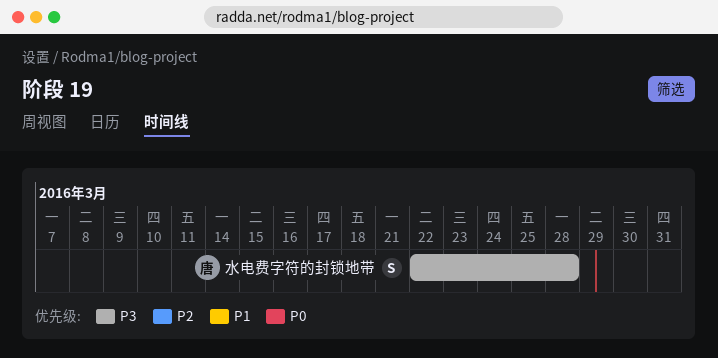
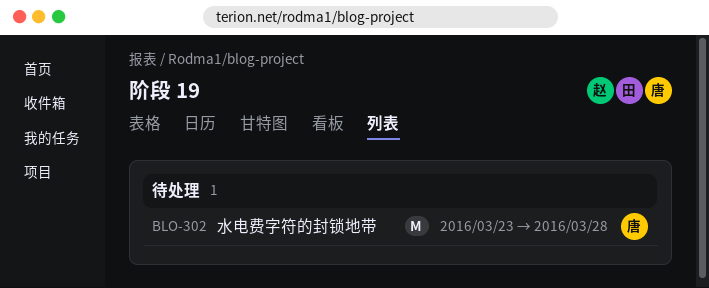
水电费字符的封锁地带, estimate: S -> M
水电费字符的封锁地带, start: Mar 22 -> Mar 23

